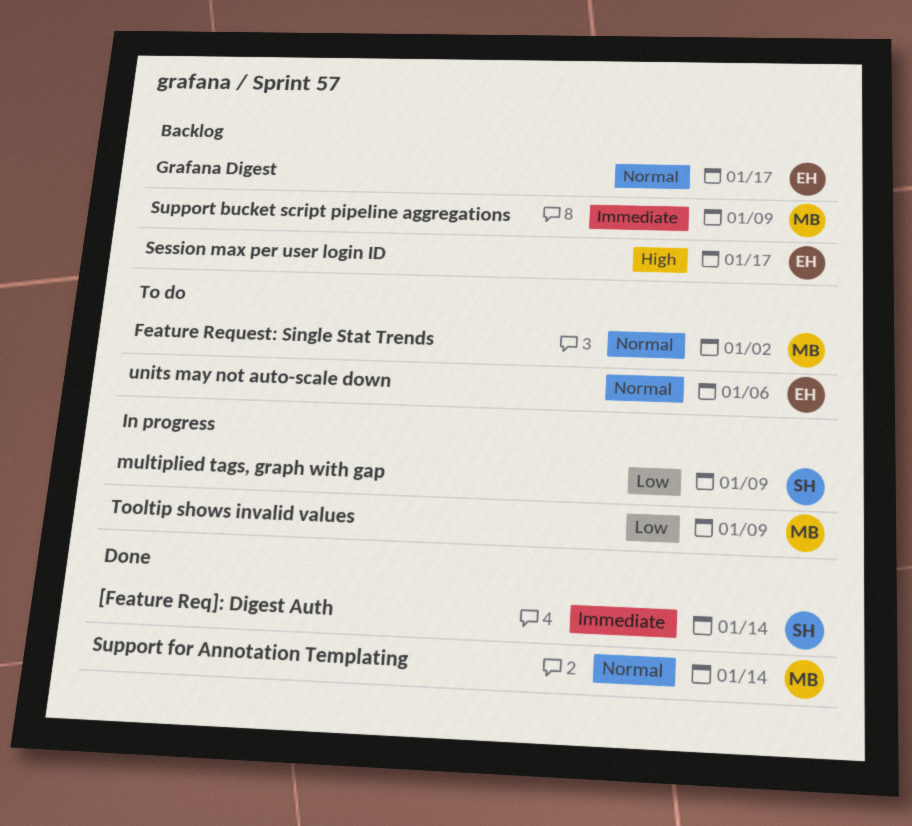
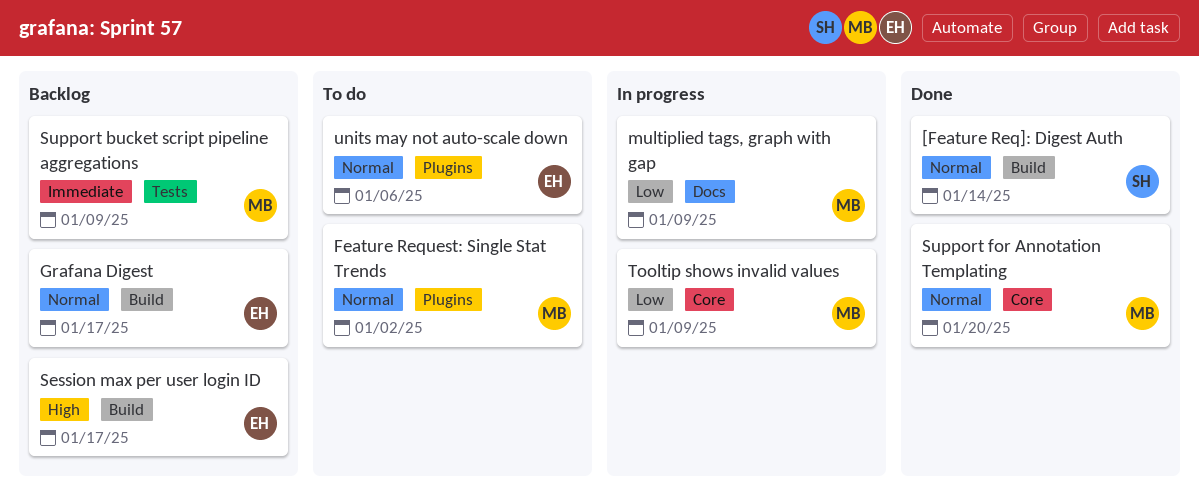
[Feature Req]: Digest Auth, priority: Immediate -> Normal
multiplied tags, graph with gap, owner: SH -> MB
Support for Annotation Templating, due: Jan 14 -> Jan 20

